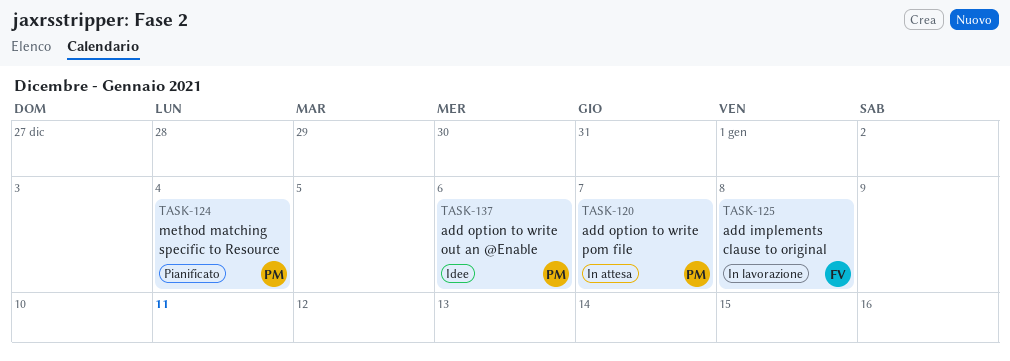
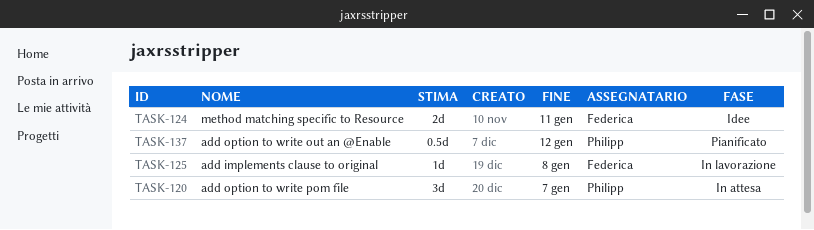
TASK-124, status: Pianificato -> Idee
TASK-124, owner: Philipp -> Federica
TASK-124, due: Jan 4 -> Jan 11
TASK-137, status: Idee -> Pianificato
TASK-137, due: Jan 6 -> Jan 12

